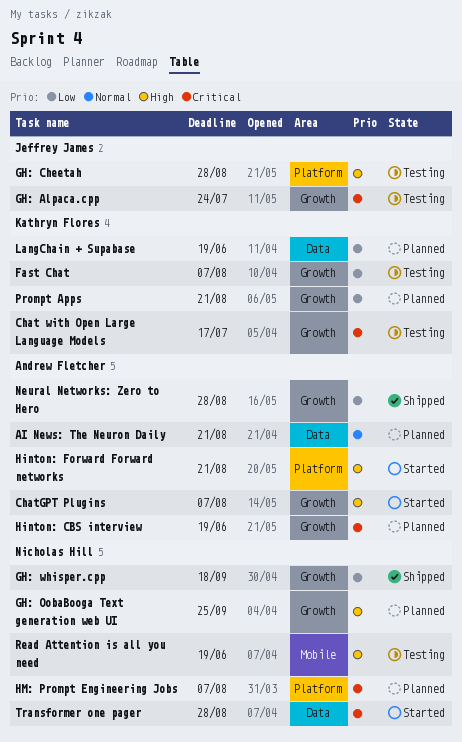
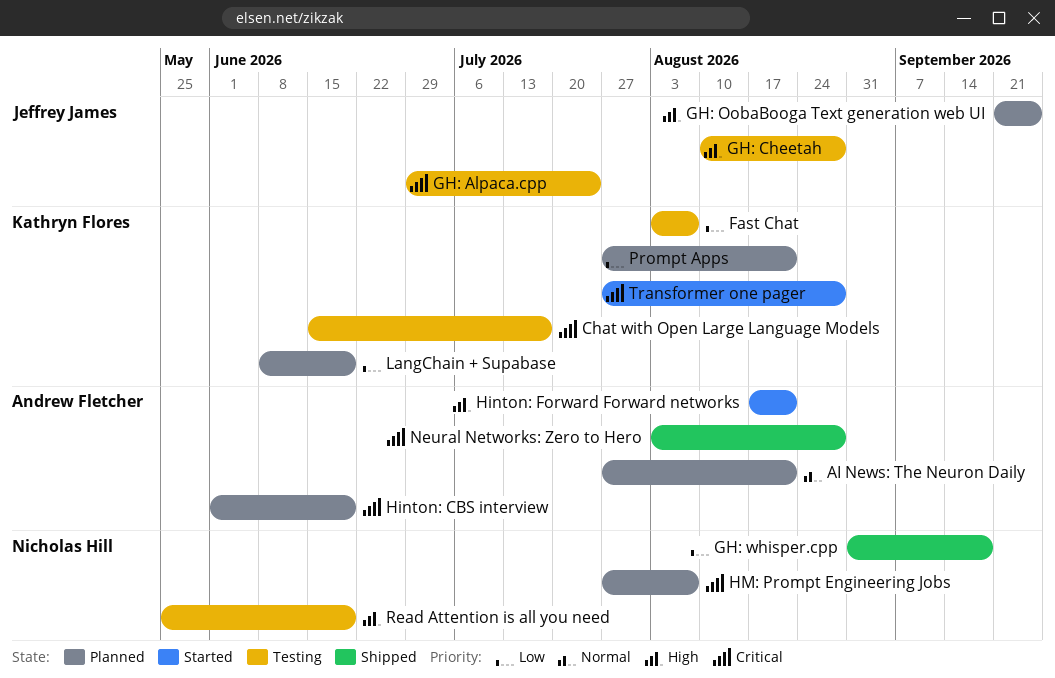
ChatGPT Plugins: present -> none
GH: OobaBooga Text generation web UI, owner: Nicholas Hill -> Jeffrey James
Neural Networks: Zero to Hero, priority: Low -> Critical
Transformer one pager, owner: Nicholas Hill -> Kathryn Flores

